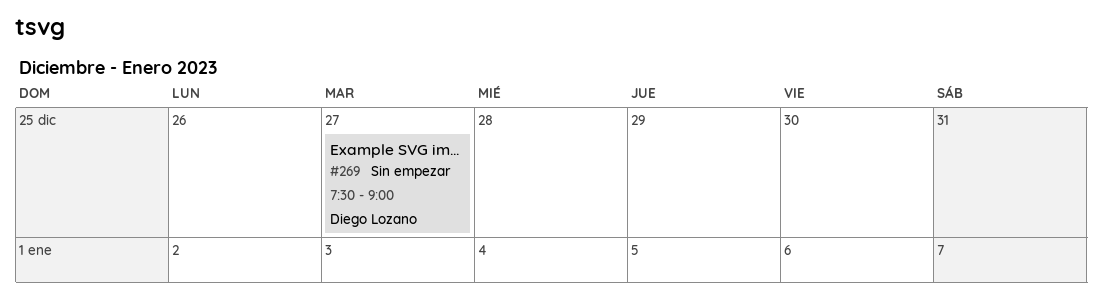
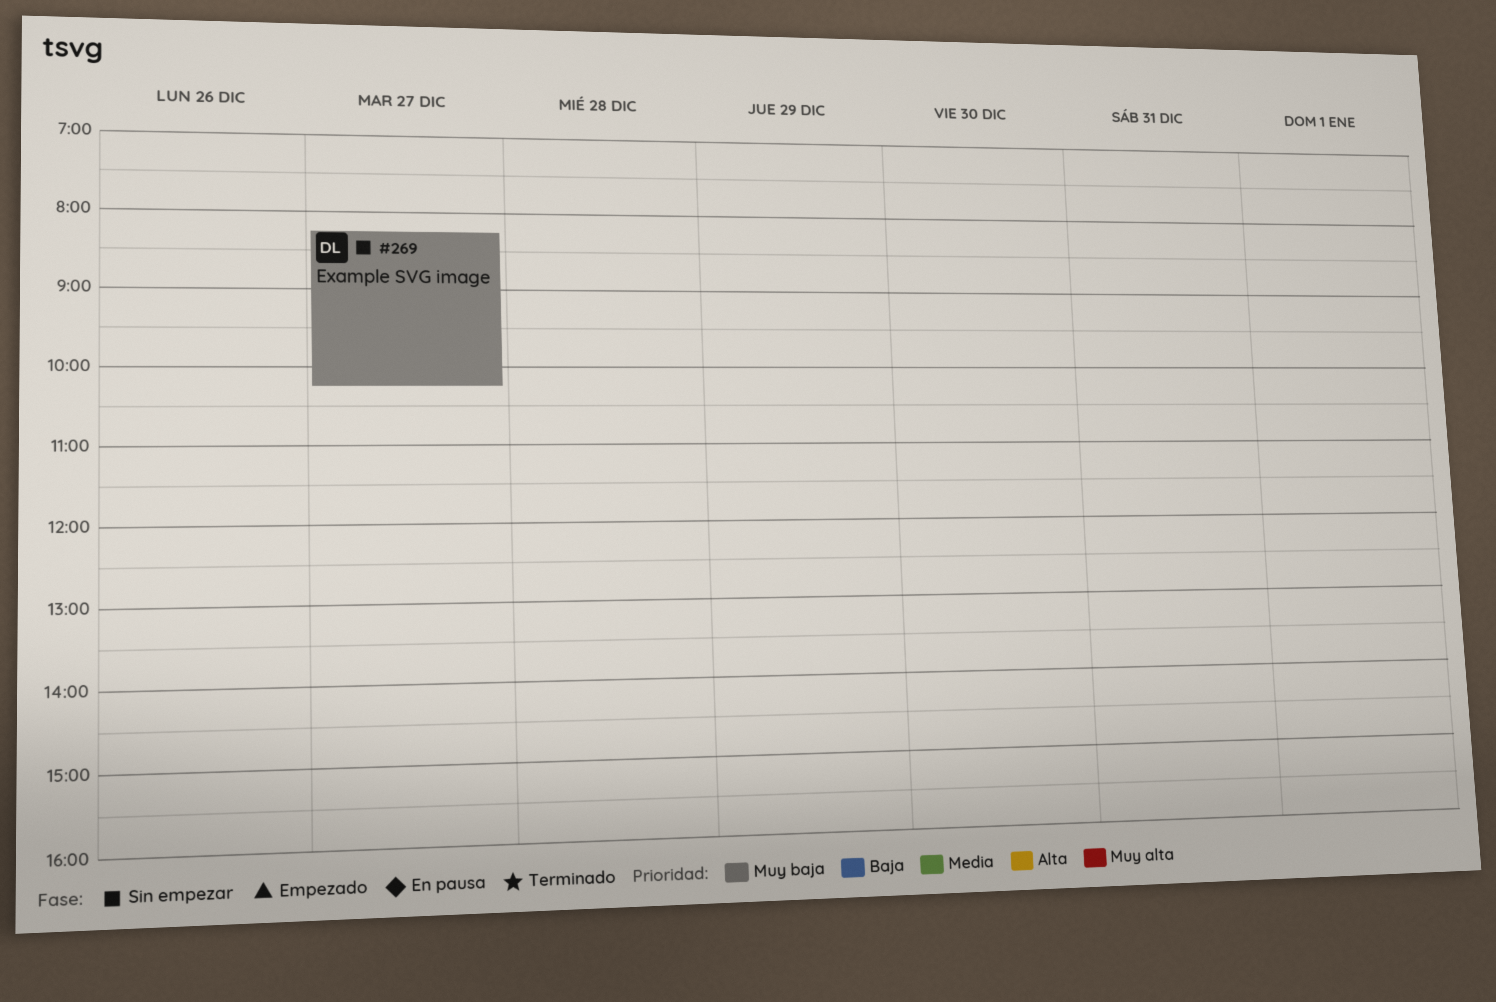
#269, begins: 07:30 -> 08:15
#269, ends: 09:00 -> 10:15

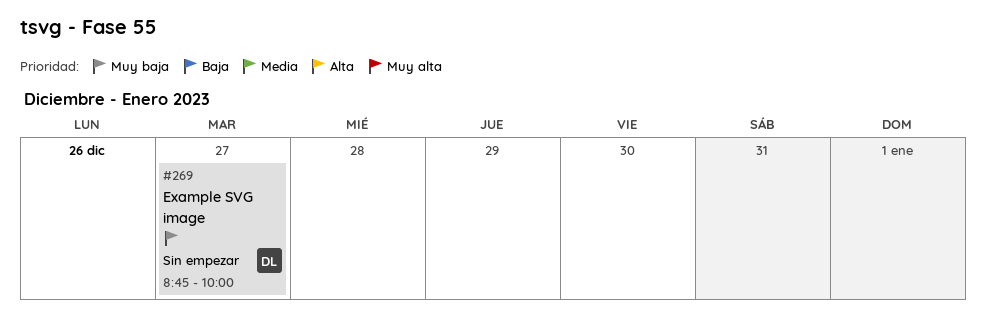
#269, begins: 08:15 -> 08:45
#269, ends: 10:15 -> 10:00

